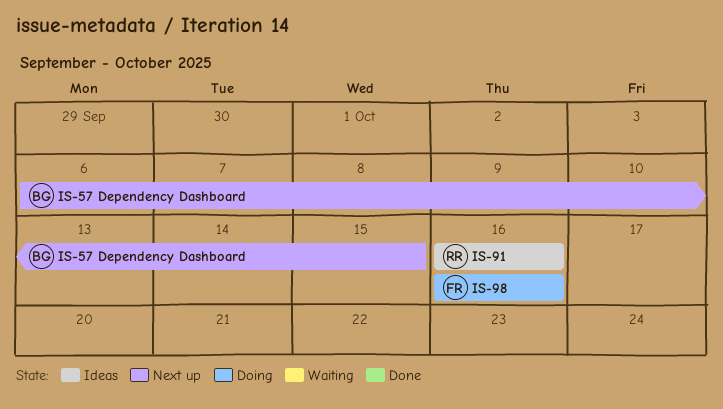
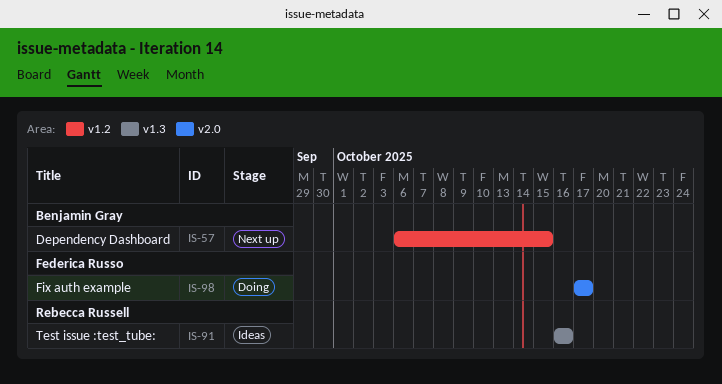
IS-98, start: Oct 16 -> Oct 17
IS-98, due: Oct 16 -> Oct 17

